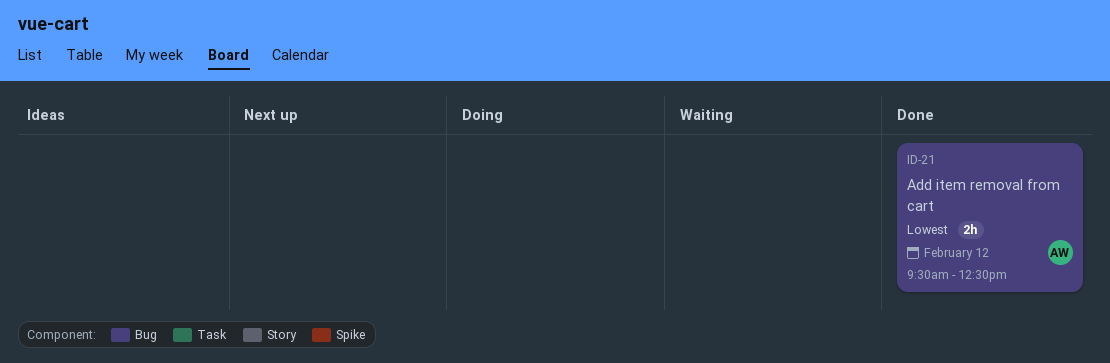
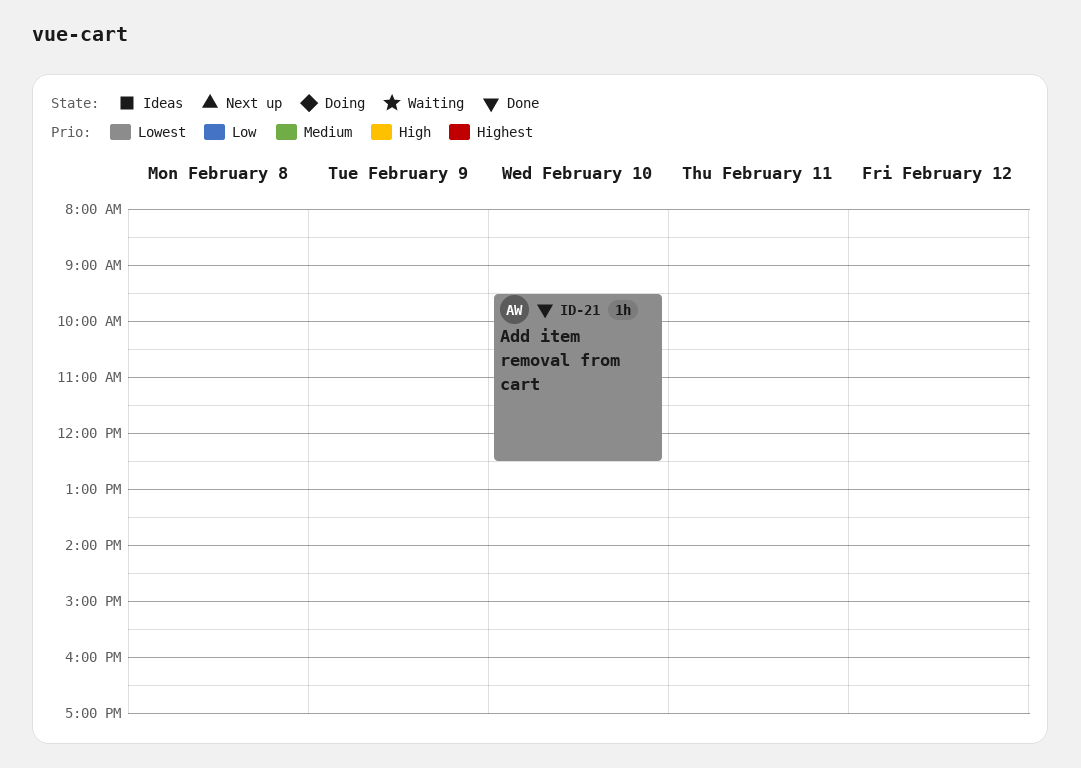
ID-21, estimate: 2h -> 1h
ID-21, day: Feb 12 -> Feb 10

